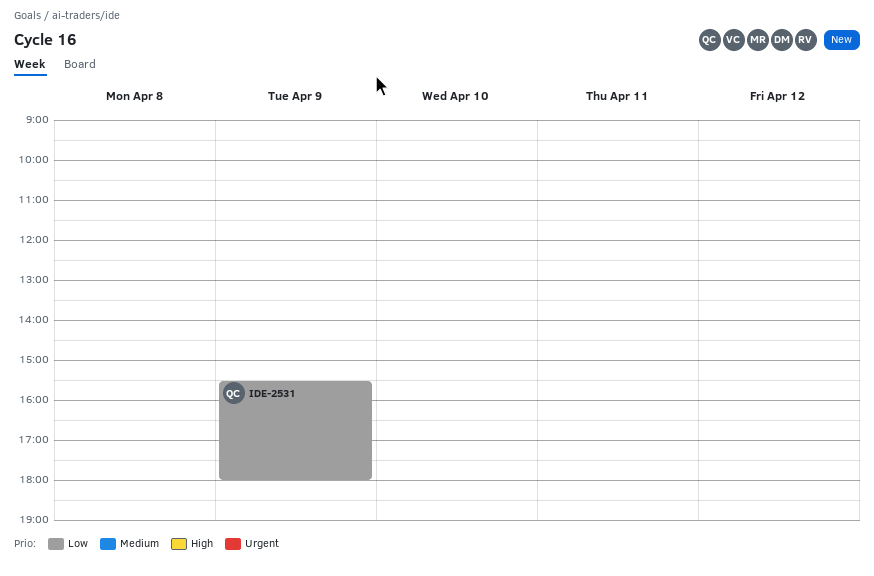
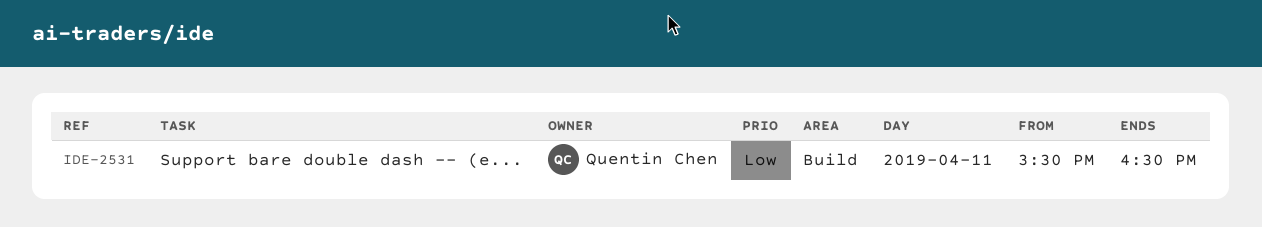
IDE-2531, day: Apr 9 -> Apr 11
IDE-2531, ends: 18:00 -> 16:30

